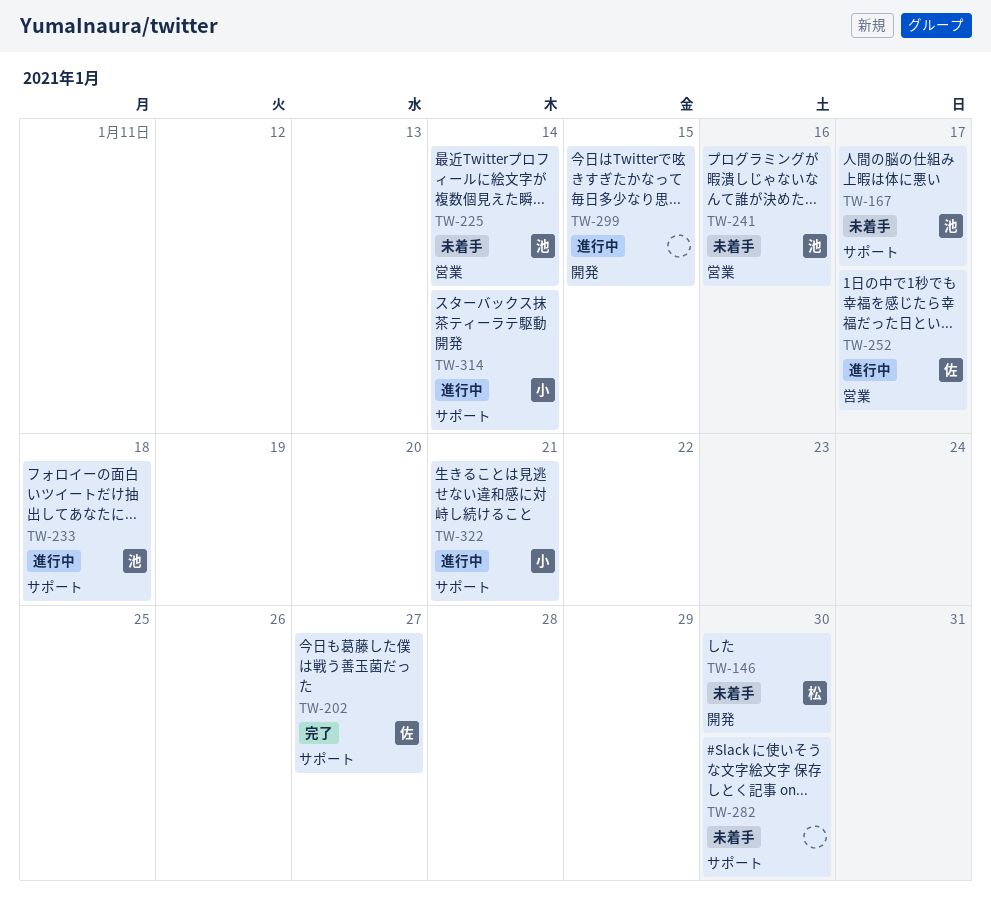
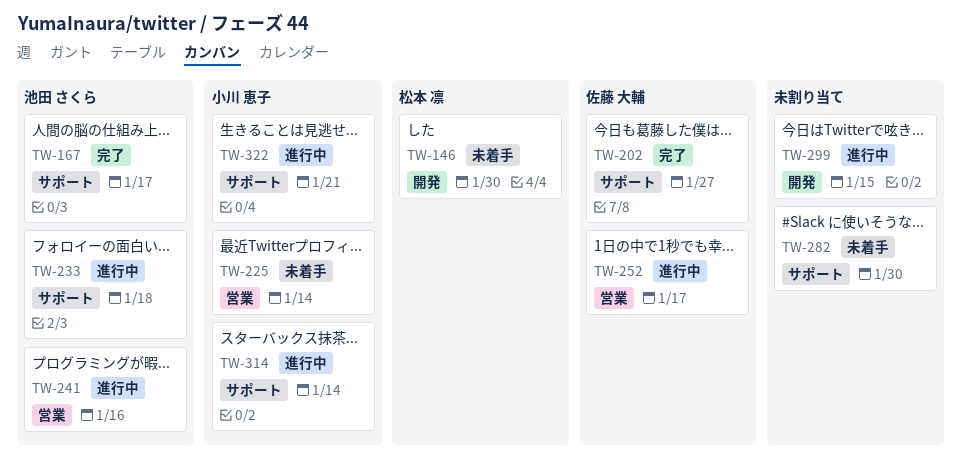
TW-167, status: 未着手 -> 完了
TW-225, owner: 池田 さくら -> 小川 恵子
TW-241, status: 未着手 -> 進行中

